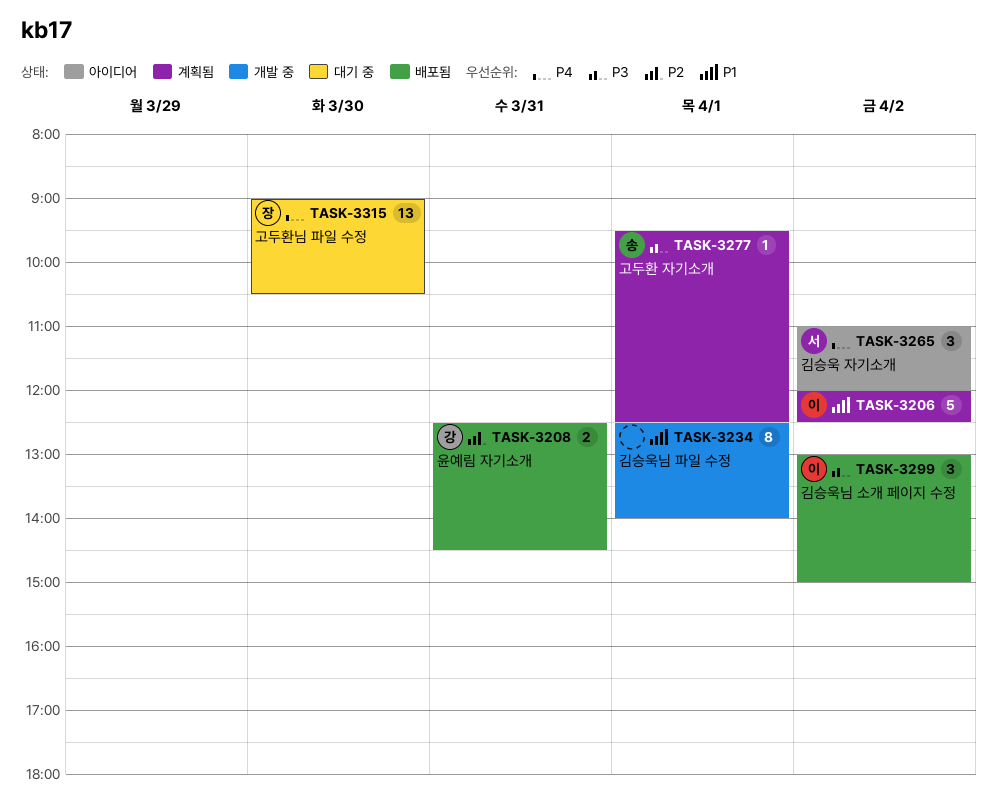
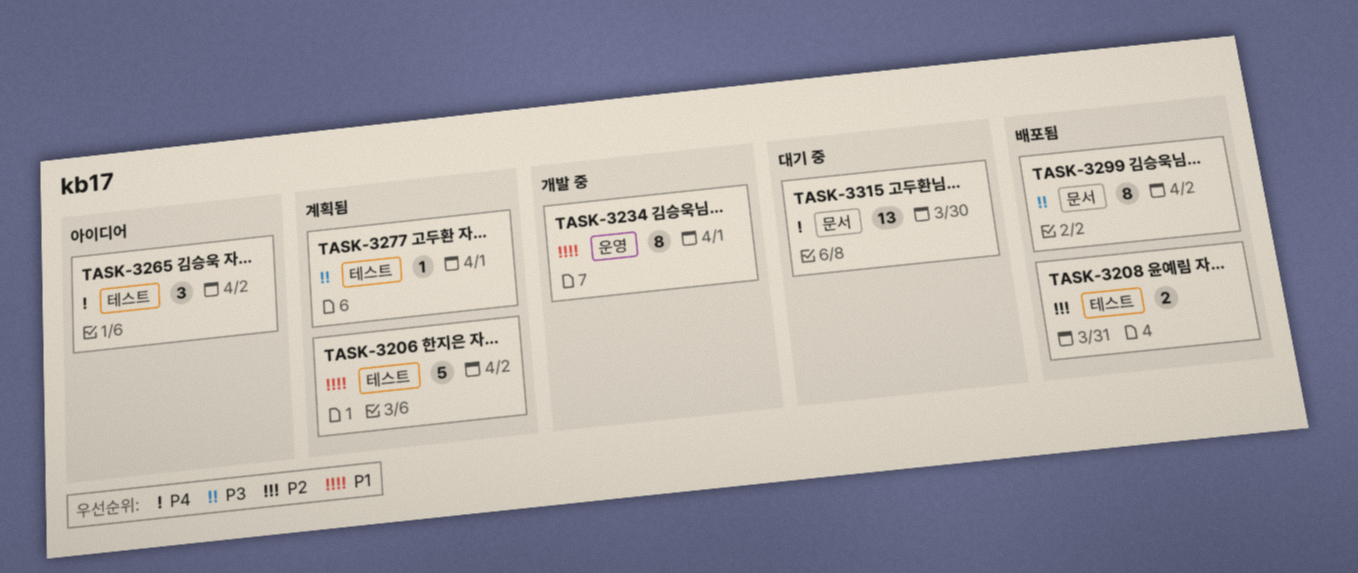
TASK-3299, estimate: 3 -> 8

